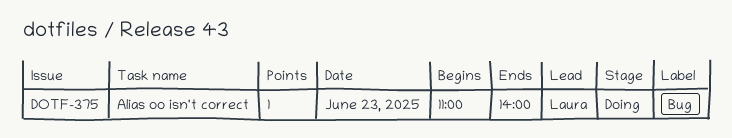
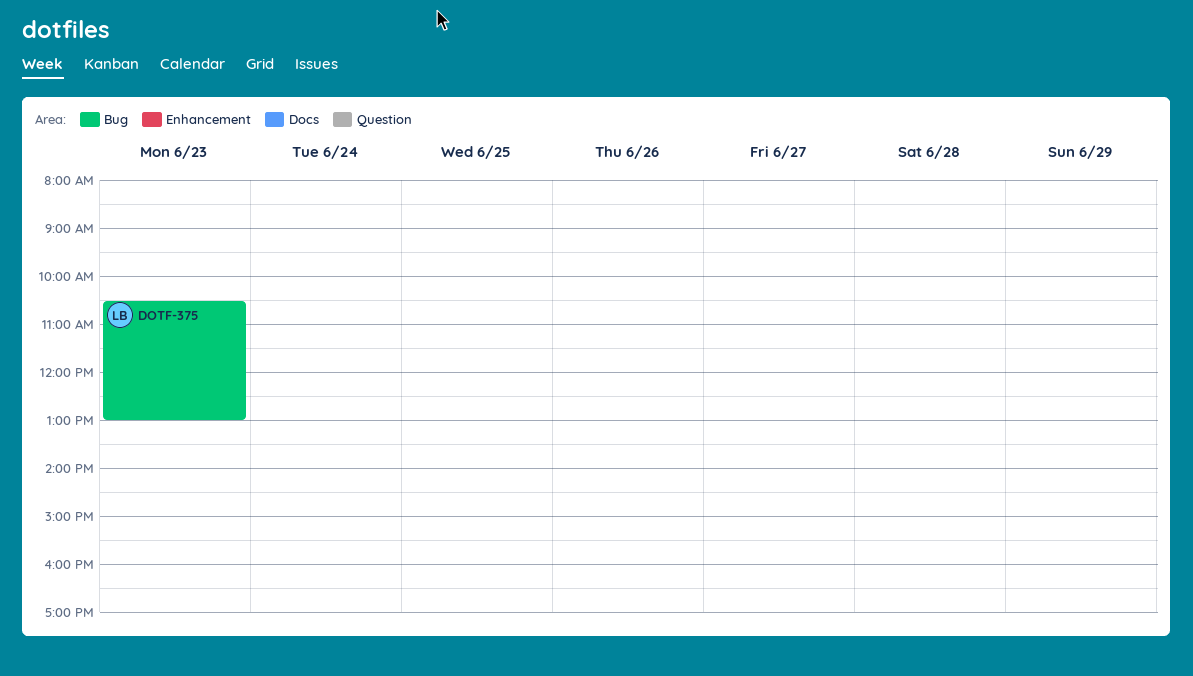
DOTF-375, begins: 11:00 -> 10:30
DOTF-375, ends: 14:00 -> 13:00

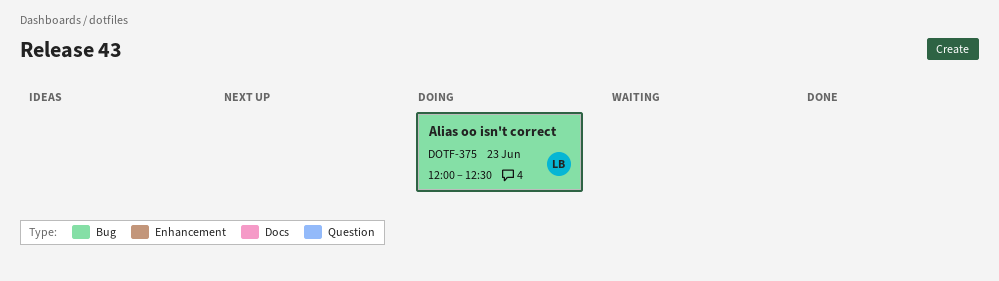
DOTF-375, begins: 10:30 -> 12:00
DOTF-375, ends: 13:00 -> 12:30

